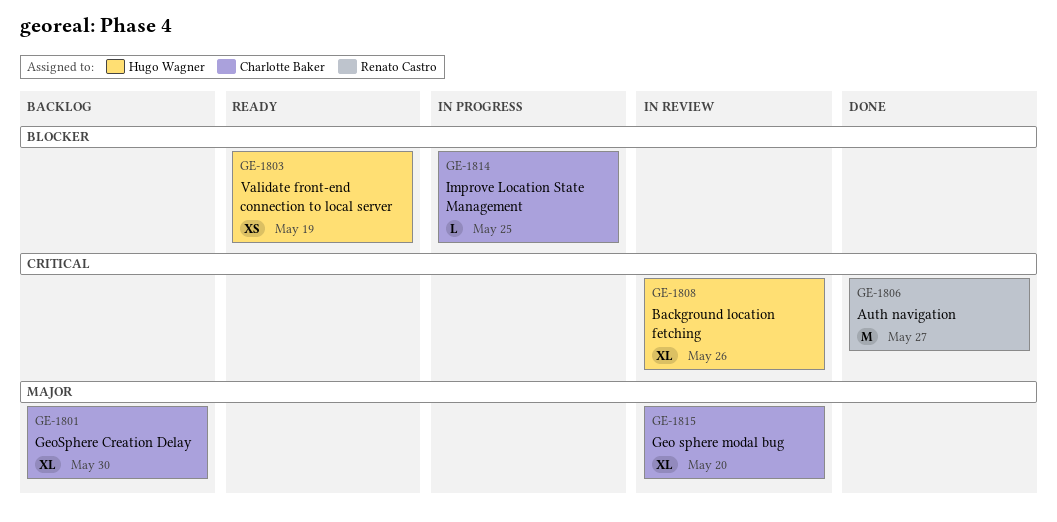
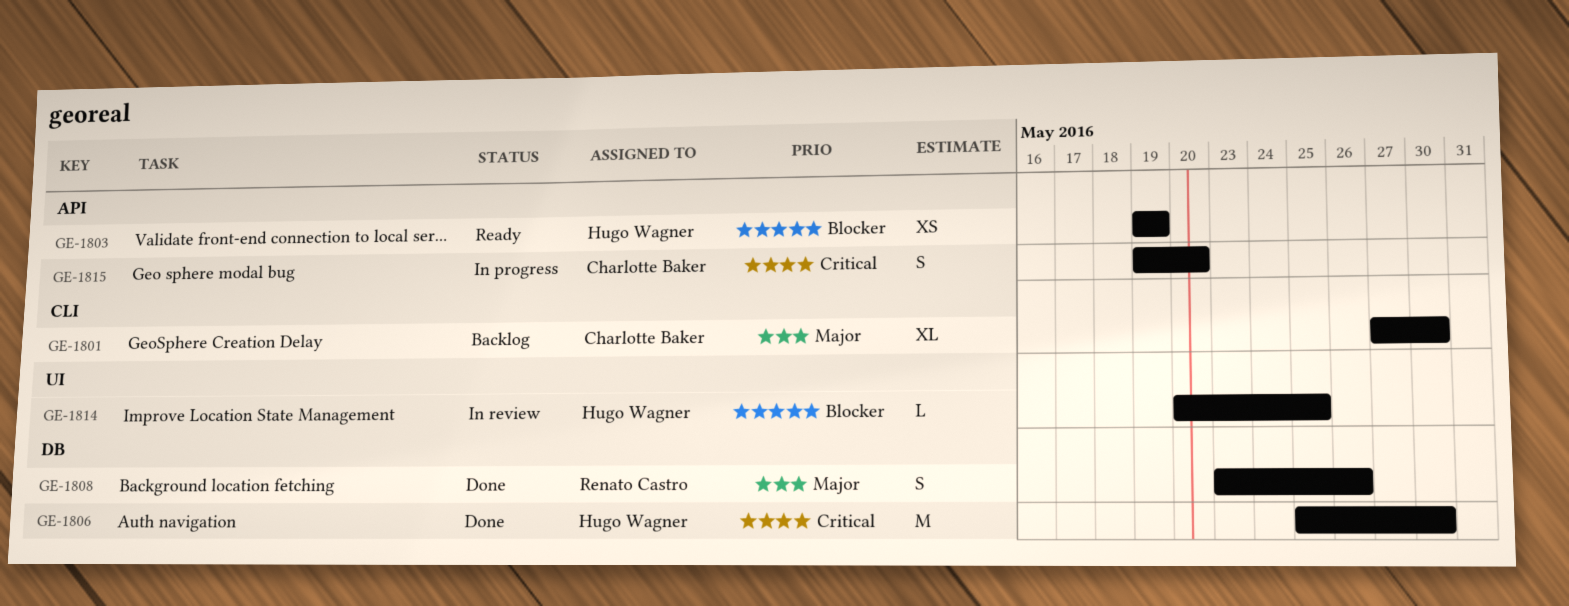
GE-1806, owner: Renato Castro -> Hugo Wagner
GE-1806, due: May 27 -> May 30
GE-1808, status: In review -> Done
GE-1808, owner: Hugo Wagner -> Renato Castro
GE-1808, priority: Critical -> Major
GE-1808, estimate: XL -> S
GE-1814, status: In progress -> In review
GE-1814, owner: Charlotte Baker -> Hugo Wagner
GE-1815, status: In review -> In progress
GE-1815, priority: Major -> Critical
GE-1815, estimate: XL -> S

